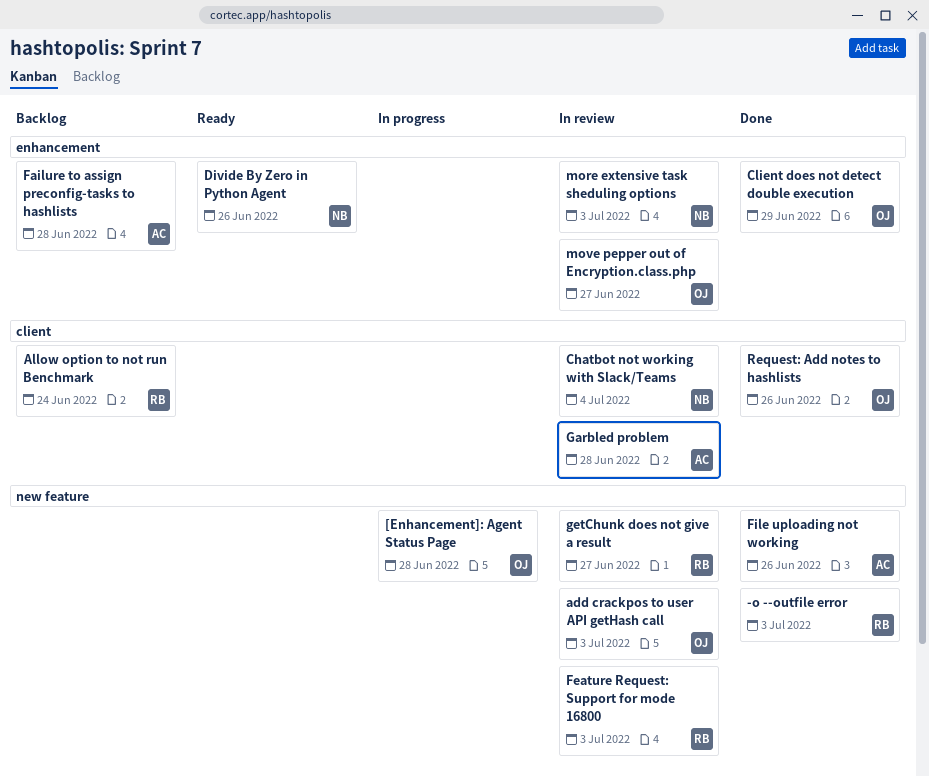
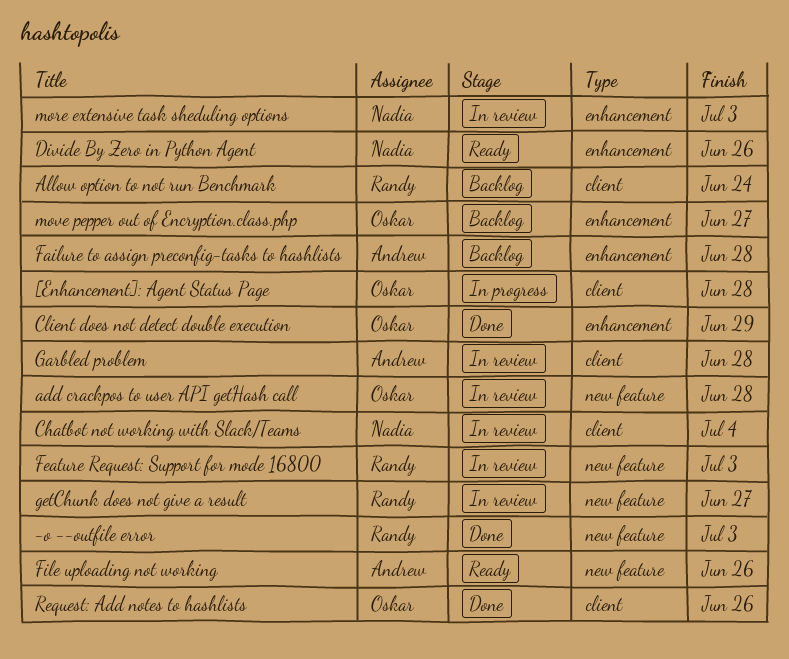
[Enhancement]: Agent Status Page, label: new feature -> client
add crackpos to user API getHash call, due: Jul 3 -> Jun 28
File uploading not working, status: Done -> Ready
move pepper out of Encryption.class.php, status: In review -> Backlog

